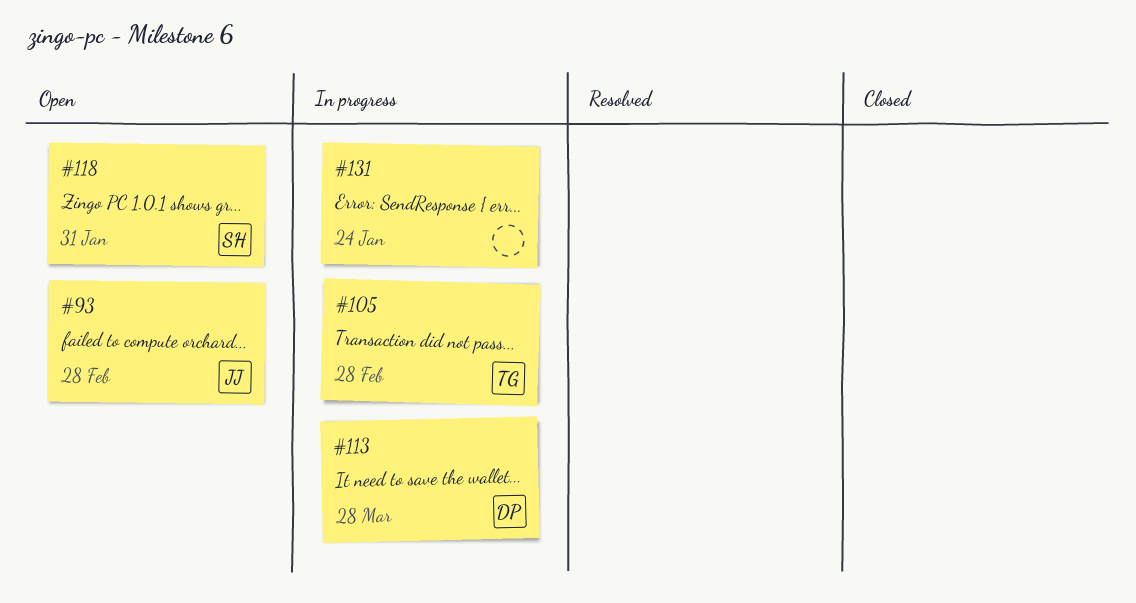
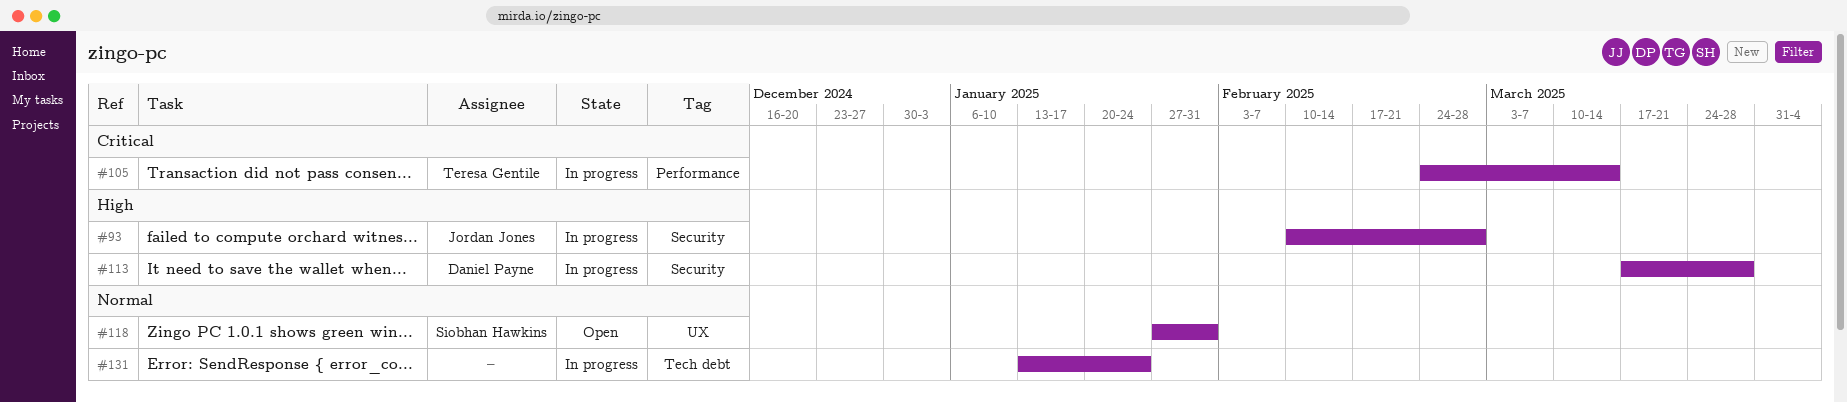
#93, status: Open -> In progress
#105, due: Feb 28 -> Mar 14

